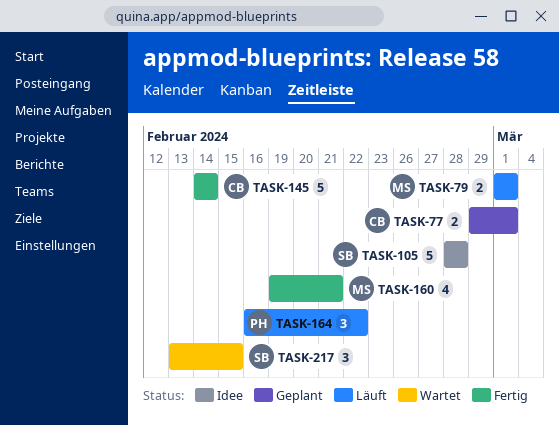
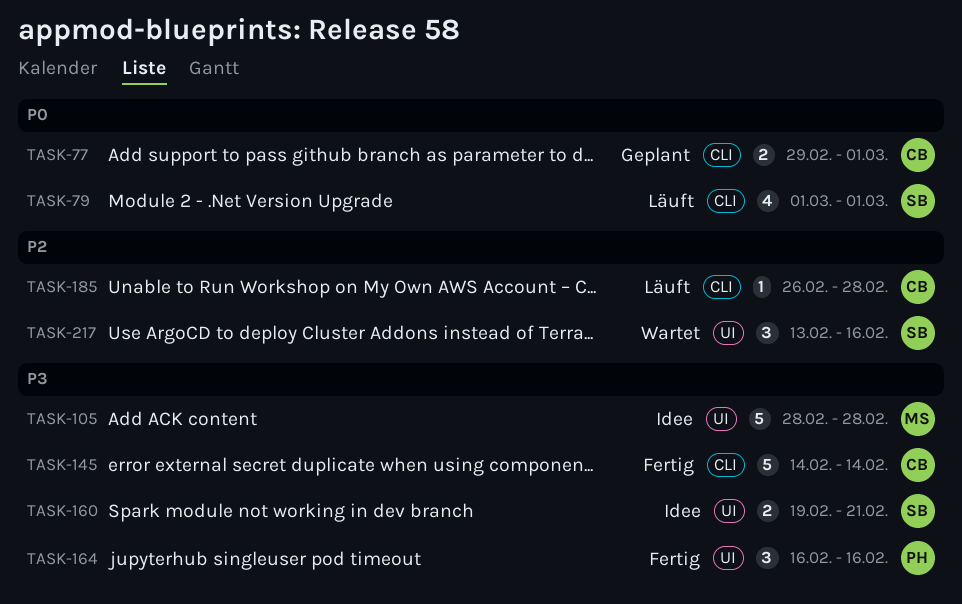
TASK-79, owner: MS -> SB
TASK-79, estimate: 2 -> 4
TASK-105, owner: SB -> MS
TASK-160, status: Fertig -> Idee
TASK-160, owner: MS -> SB
TASK-160, estimate: 4 -> 2
TASK-164, status: Läuft -> Fertig
TASK-164, due: Feb 22 -> Feb 16
TASK-185: none -> present
TASK-217, due: Feb 15 -> Feb 16

